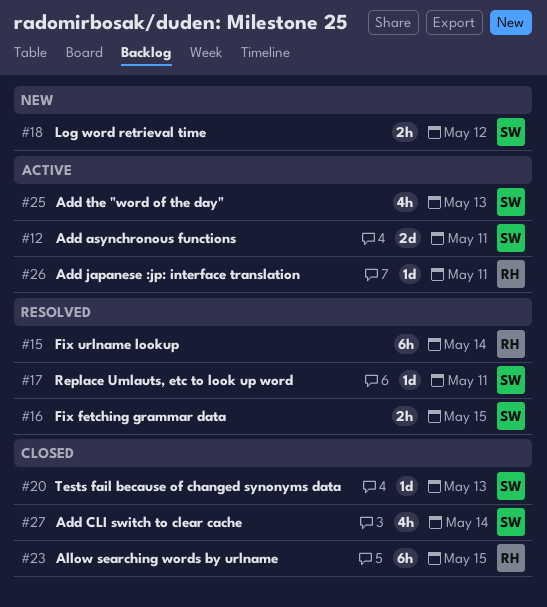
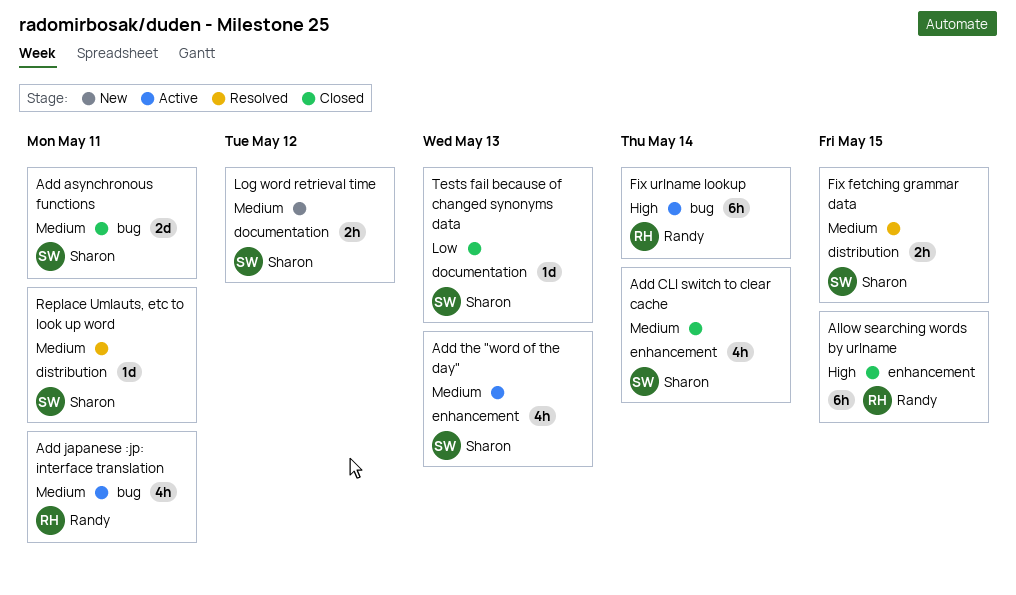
Add asynchronous functions, status: Active -> Closed
Add japanese :jp: interface translation, estimate: 1d -> 4h
Fix urlname lookup, status: Resolved -> Active

